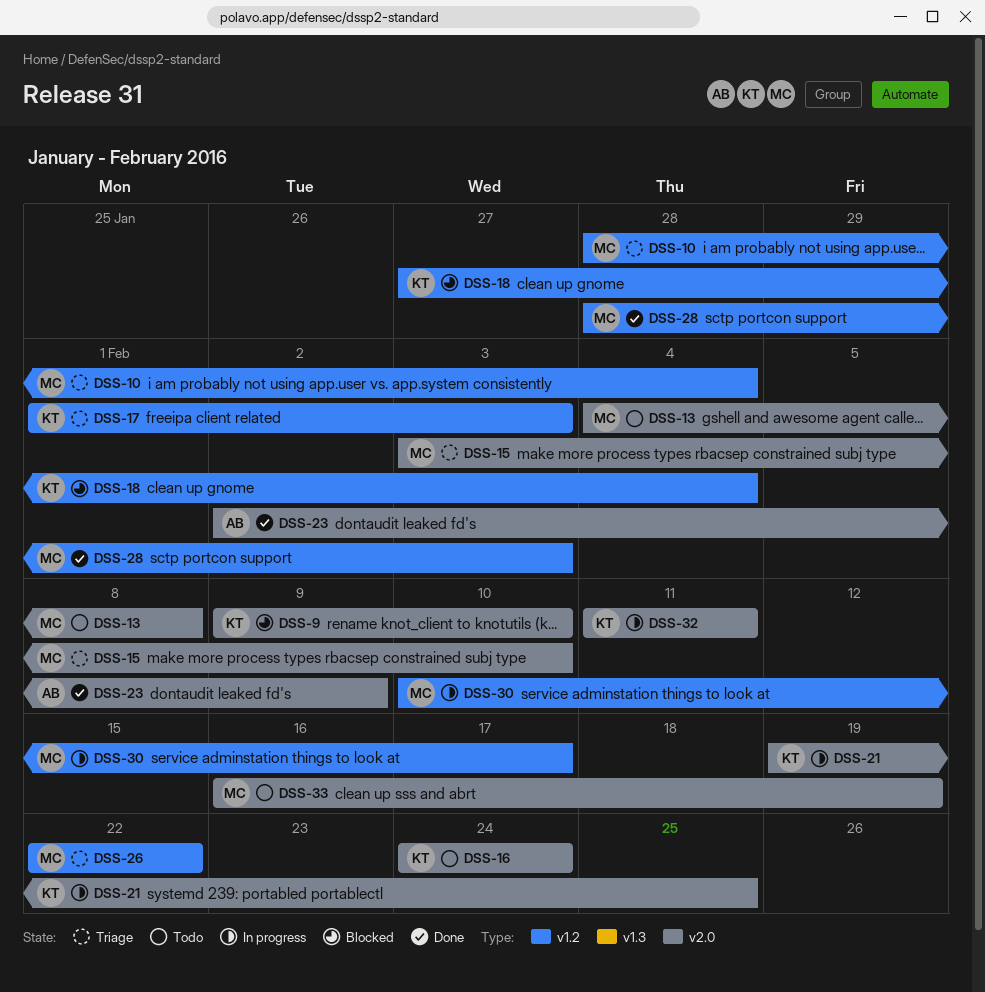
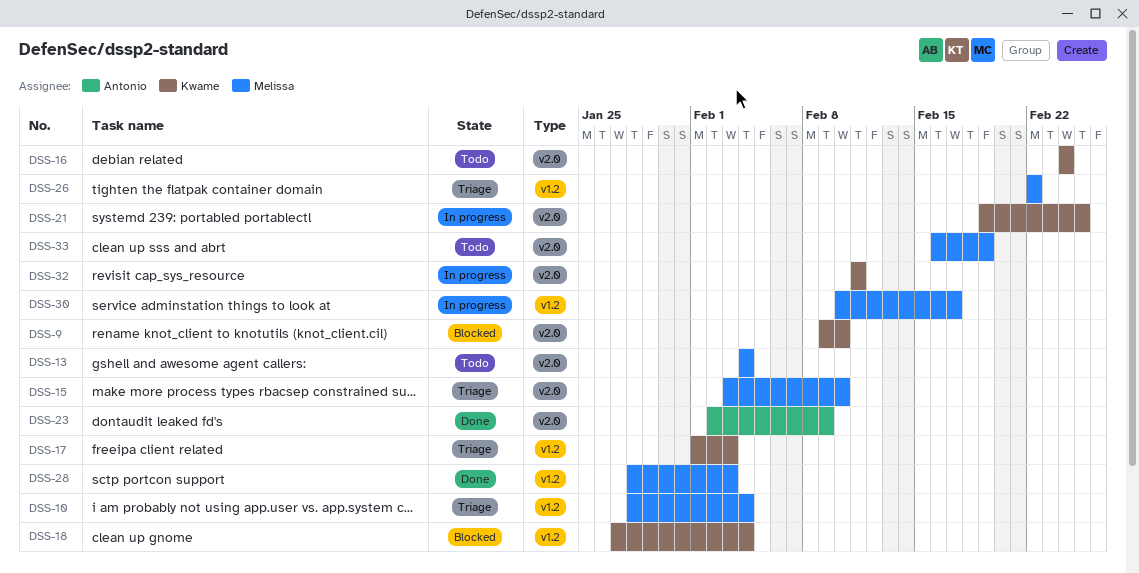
DSS-13, due: Feb 8 -> Feb 4

